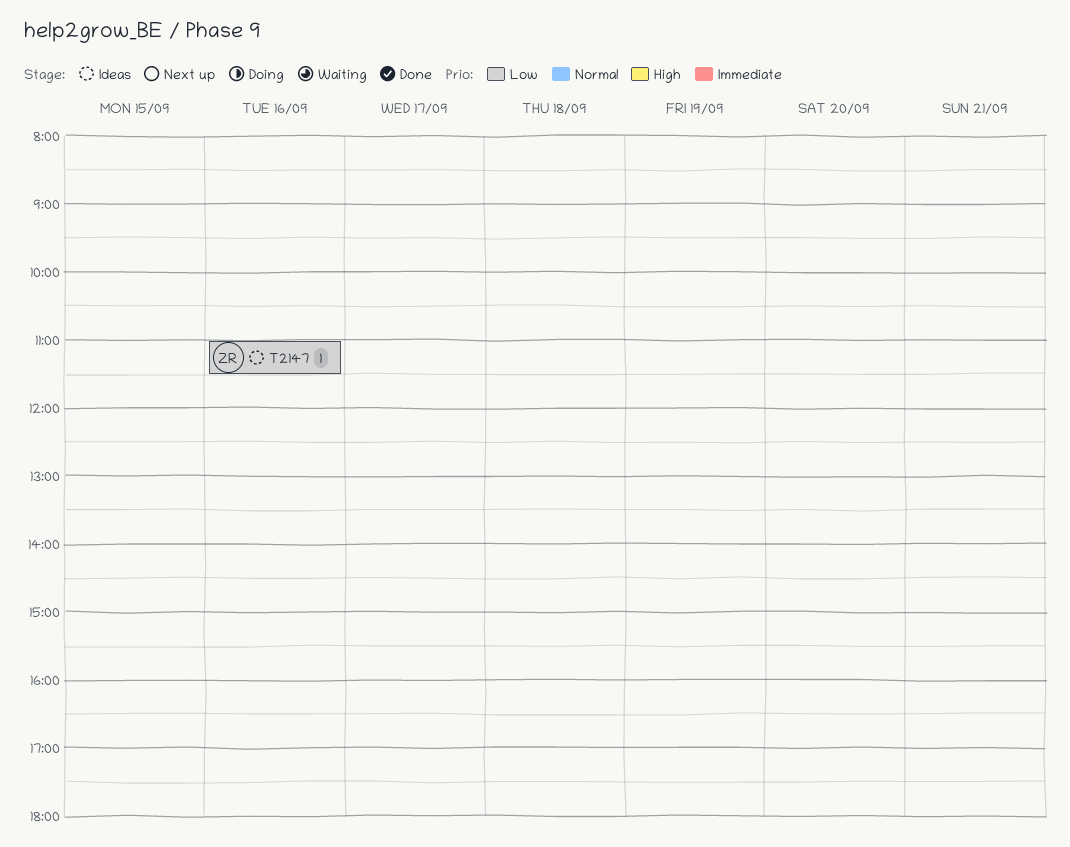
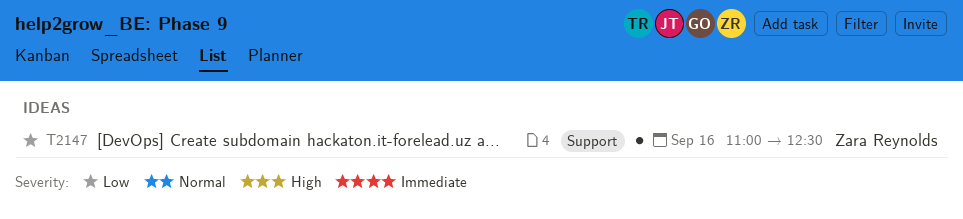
T2147, ends: 11:30 -> 12:30

